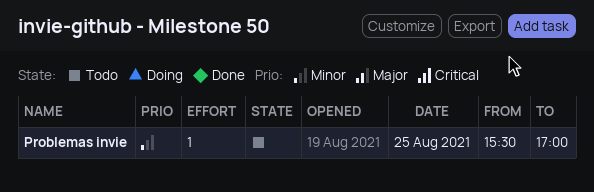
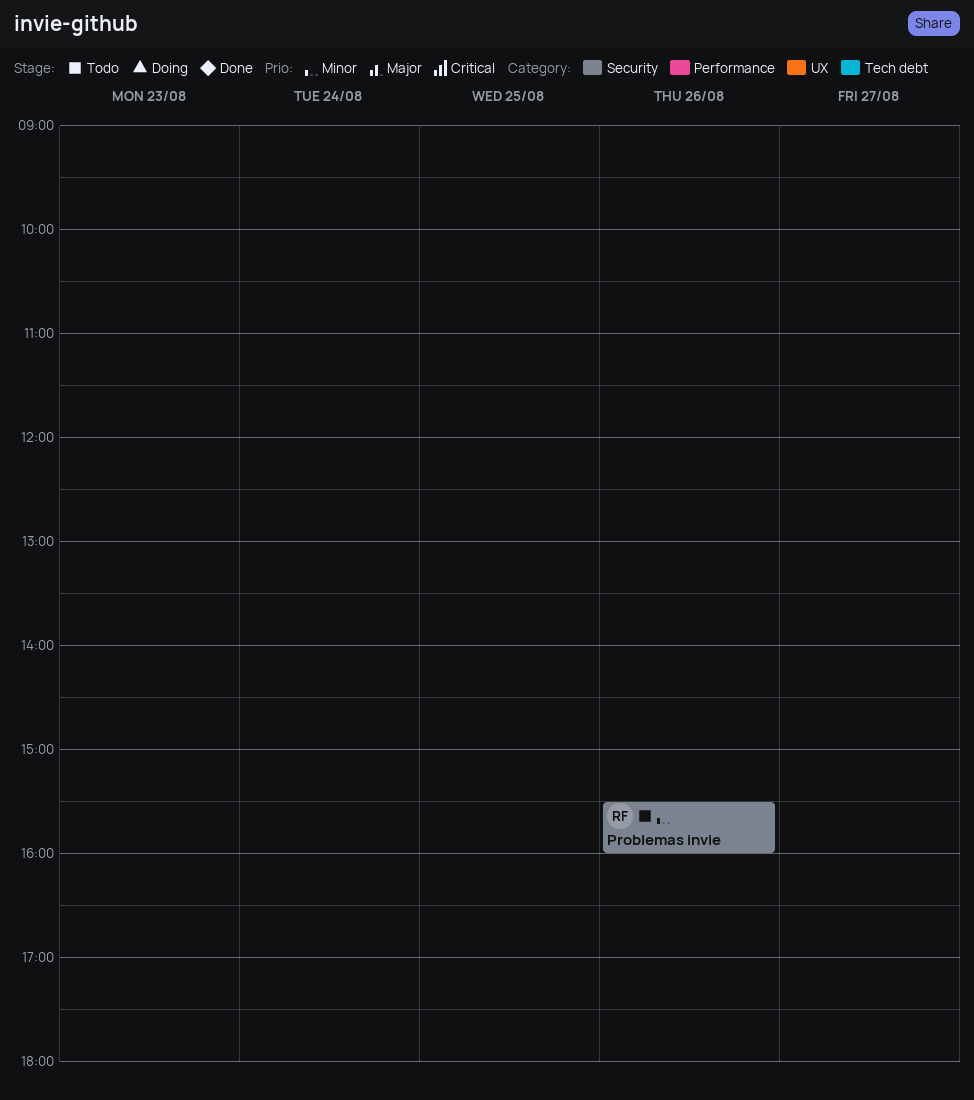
Problemas invie, day: Aug 25 -> Aug 26
Problemas invie, ends: 17:00 -> 16:00

